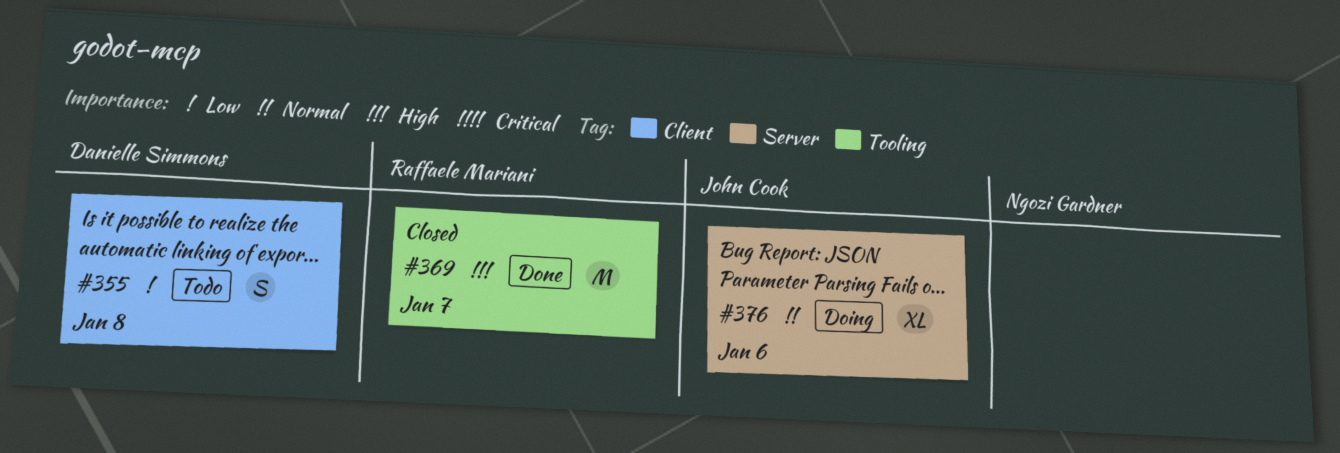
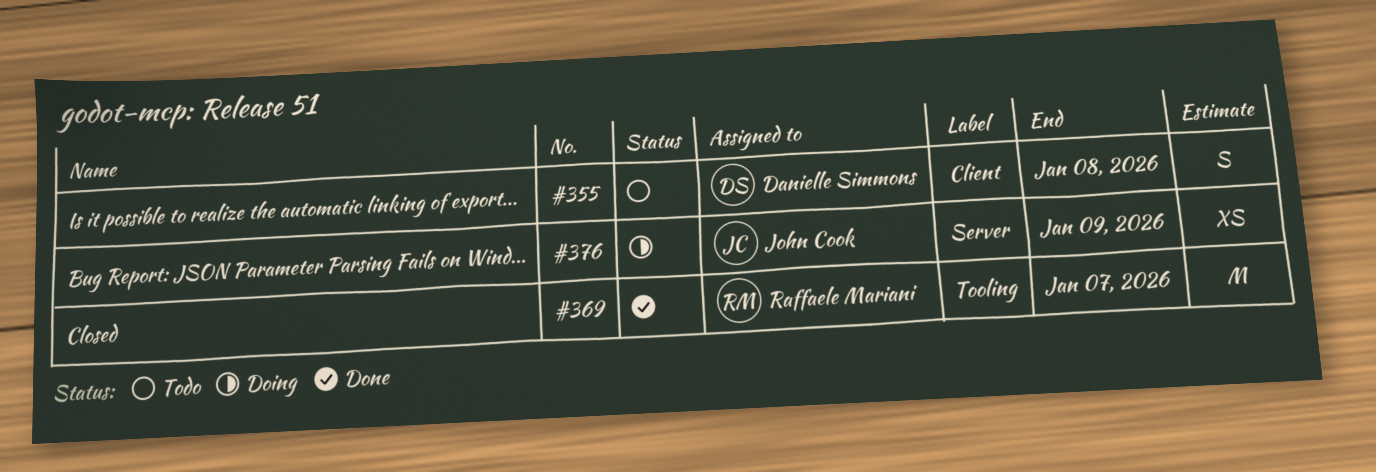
#376, estimate: XL -> XS
#376, due: Jan 6 -> Jan 9

